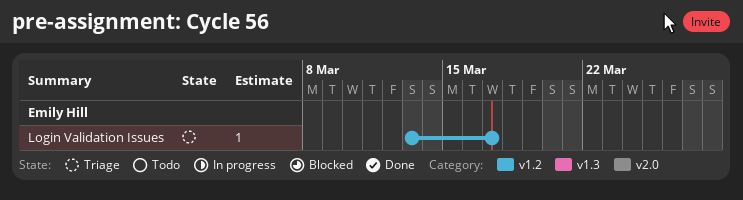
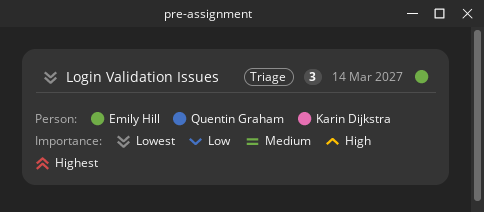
Login Validation Issues, estimate: 1 -> 3
Login Validation Issues, due: Mar 17 -> Mar 14

